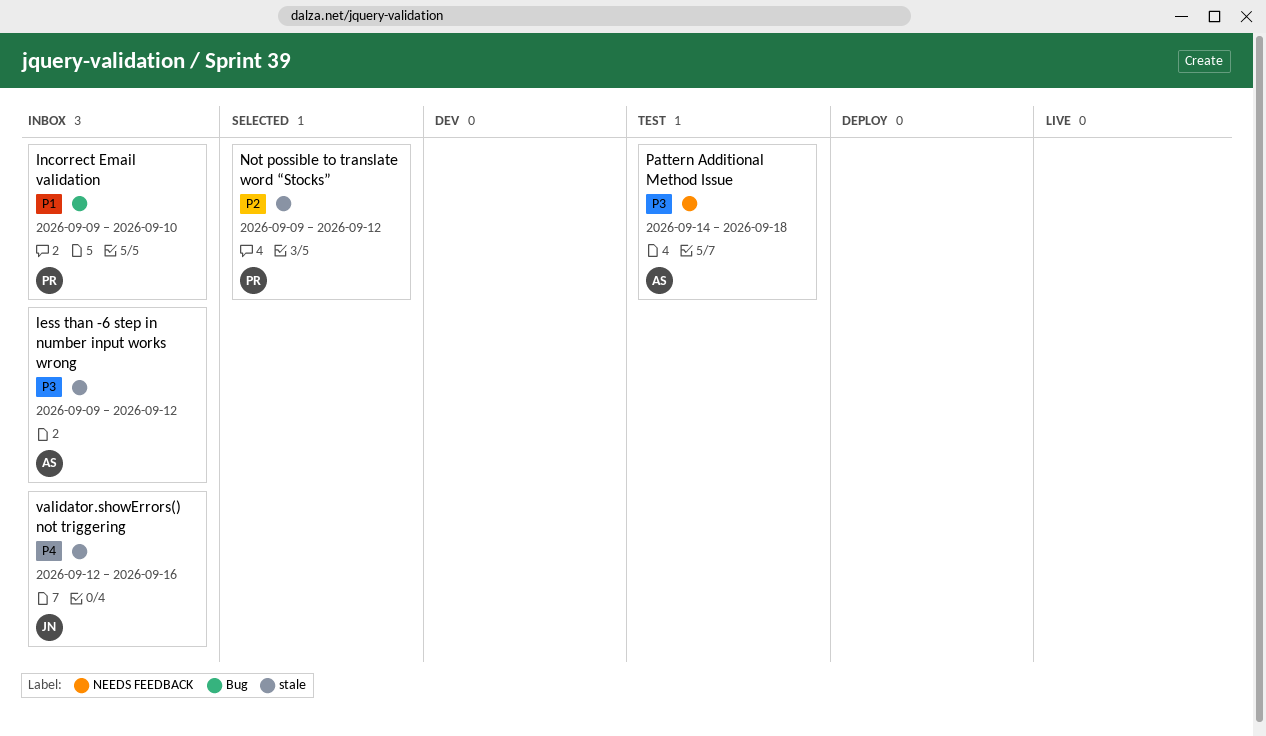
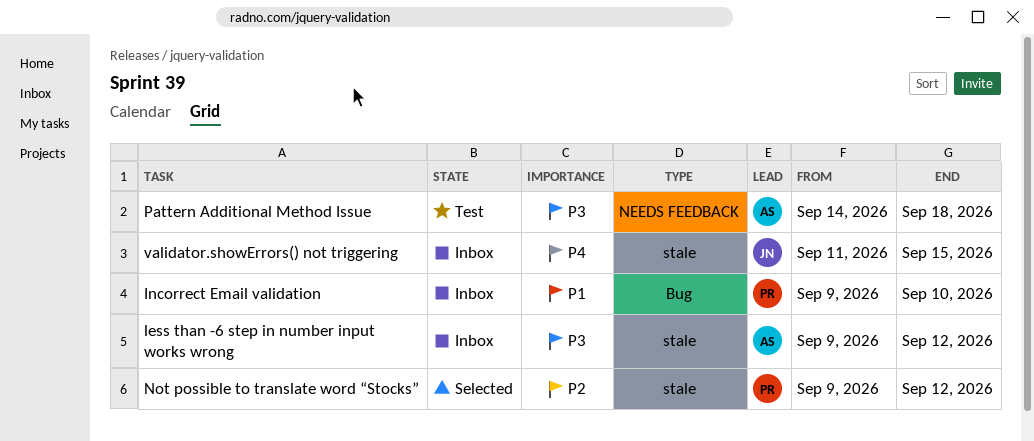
validator.showErrors() not triggering, start: Sep 12 -> Sep 11
validator.showErrors() not triggering, due: Sep 16 -> Sep 15

